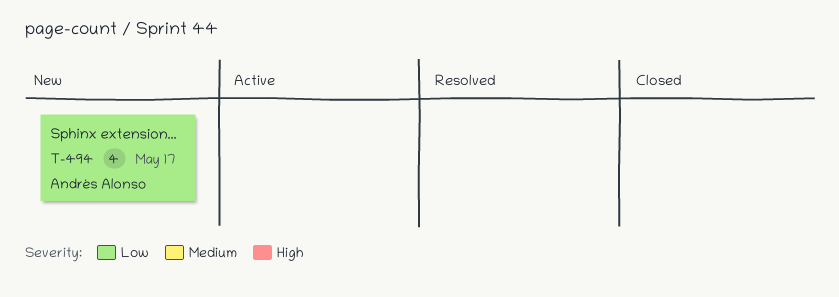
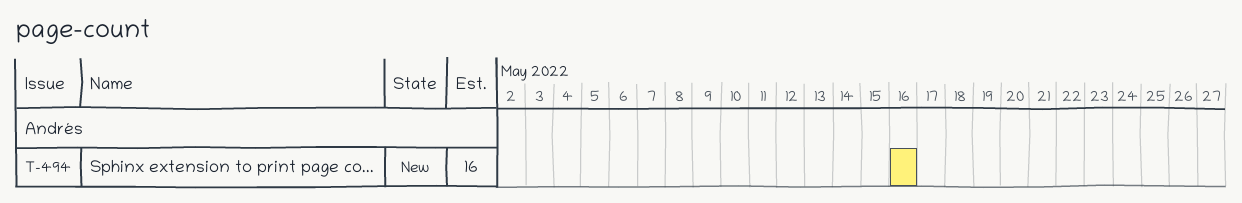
T-494, estimate: 4 -> 16
T-494, due: May 17 -> May 16

